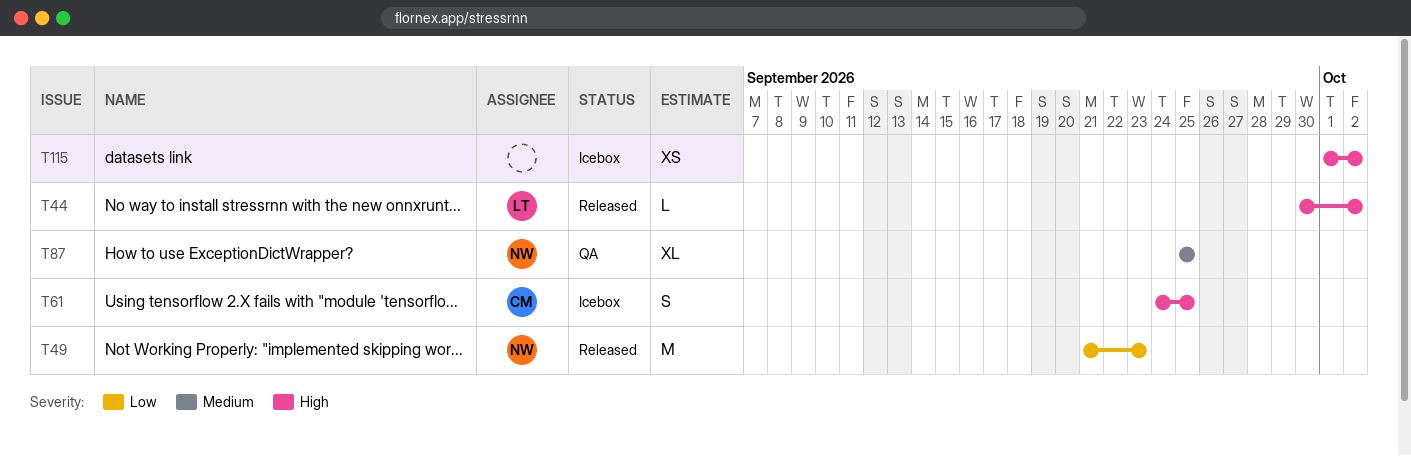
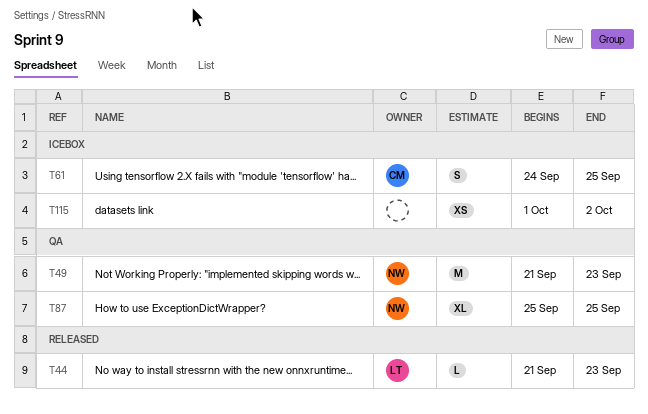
T44, start: Sep 30 -> Sep 21
T44, due: Oct 2 -> Sep 23
T49, status: Released -> QA

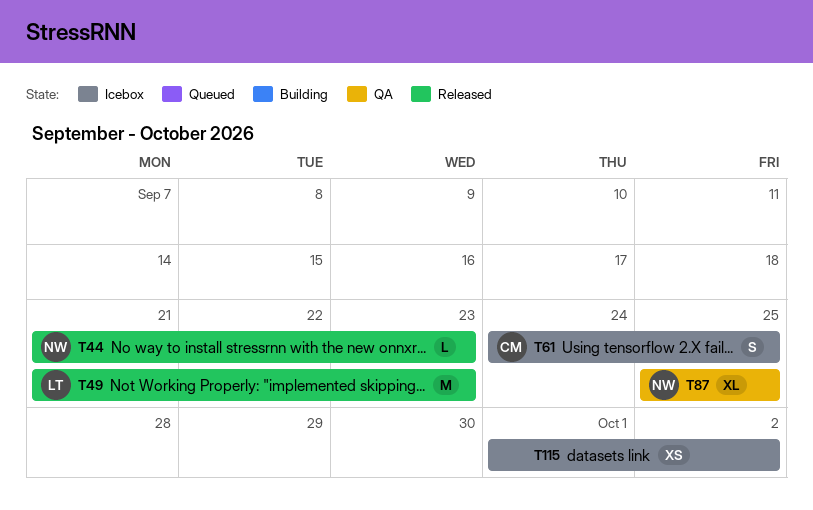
T44, owner: LT -> NW
T49, status: QA -> Released
T49, owner: NW -> LT

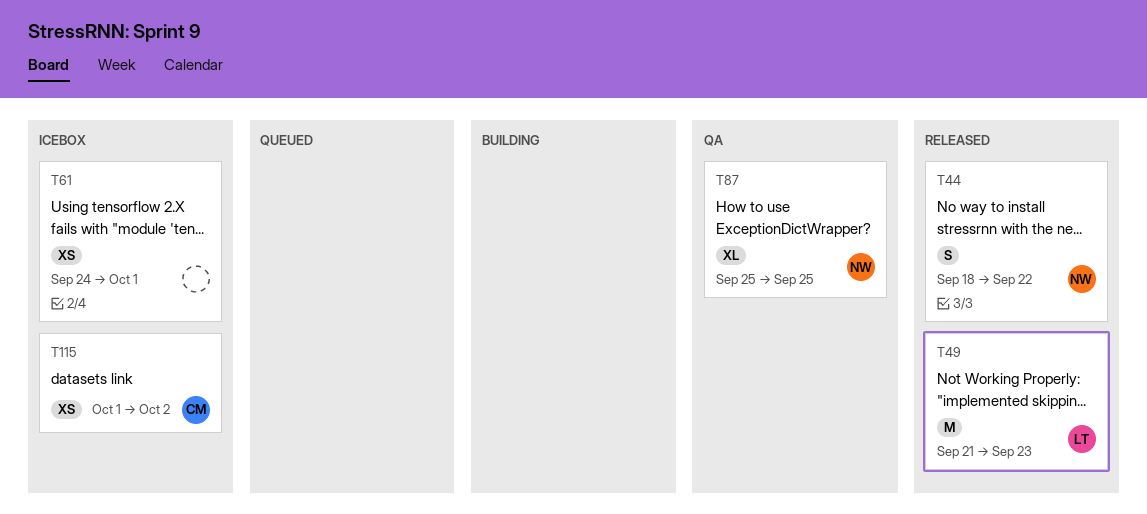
T44, estimate: L -> S
T44, start: Sep 21 -> Sep 18
T44, due: Sep 23 -> Sep 22
T61, owner: CM -> none
T61, estimate: S -> XS
T61, due: Sep 25 -> Oct 1
T115, owner: none -> CM

